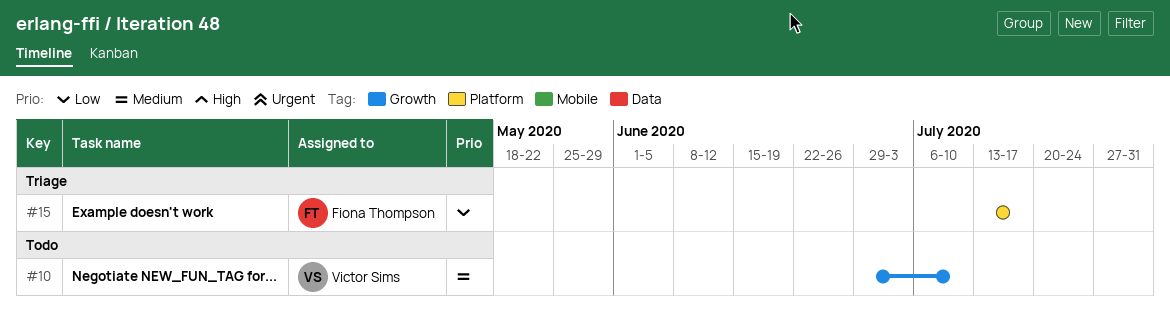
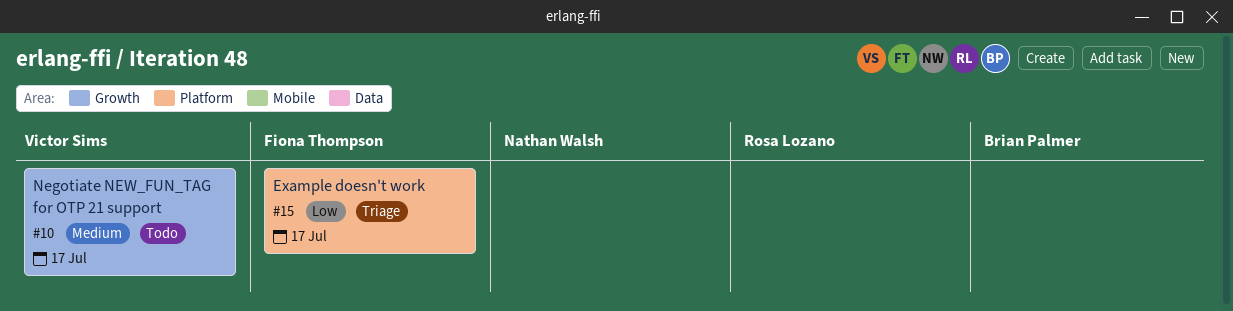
#10, due: Jul 10 -> Jul 17

